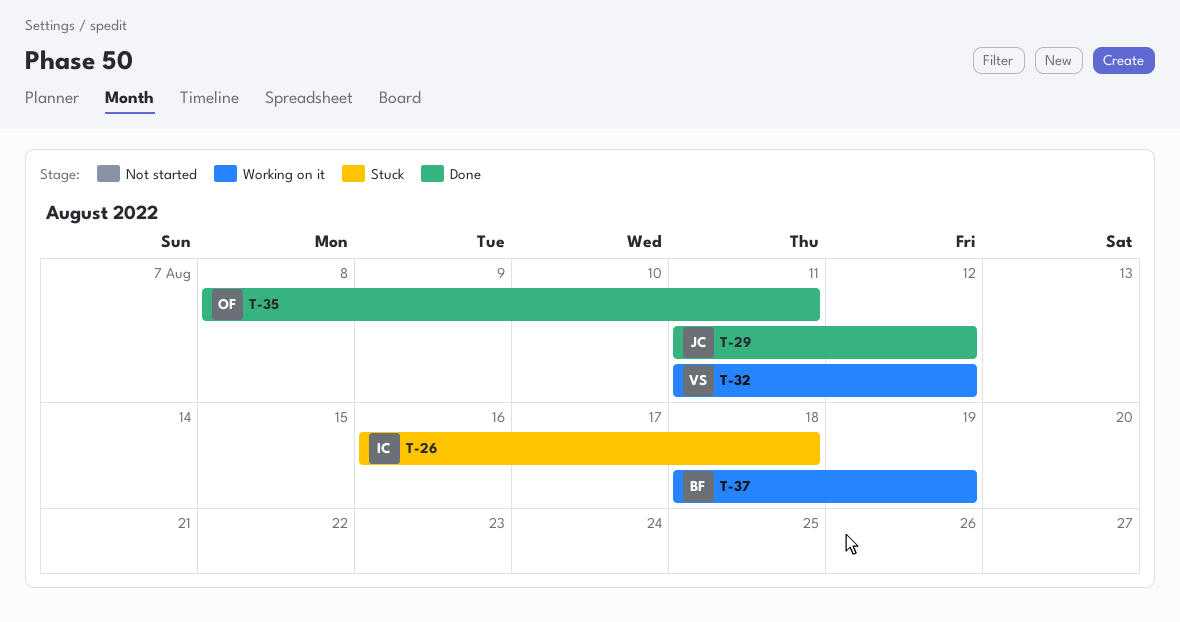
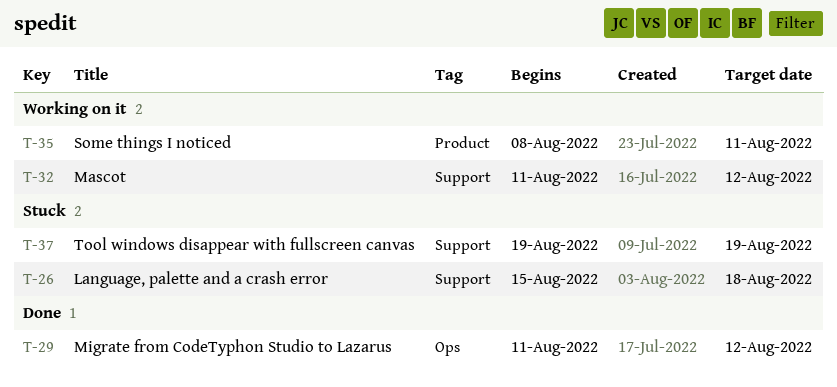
T-26, start: Aug 16 -> Aug 15
T-35, status: Done -> Working on it
T-37, status: Working on it -> Stuck
T-37, start: Aug 18 -> Aug 19

